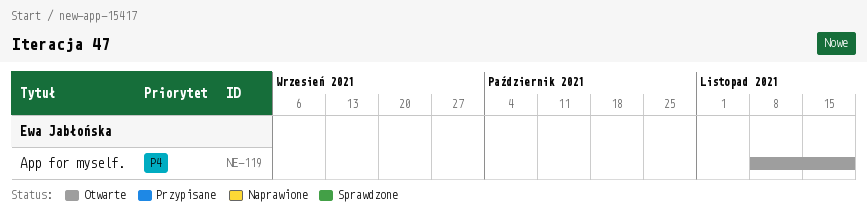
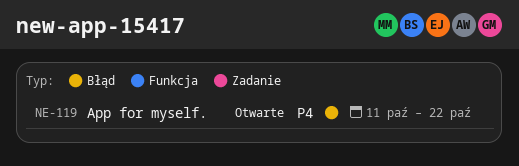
NE-119, start: Nov 8 -> Oct 11
NE-119, due: Nov 19 -> Oct 22

